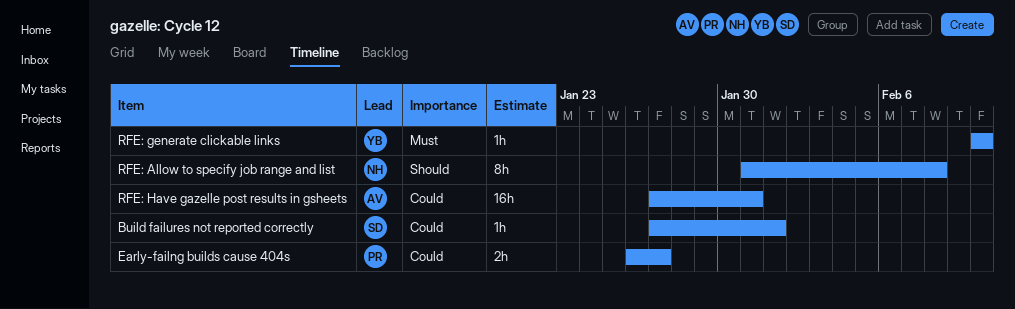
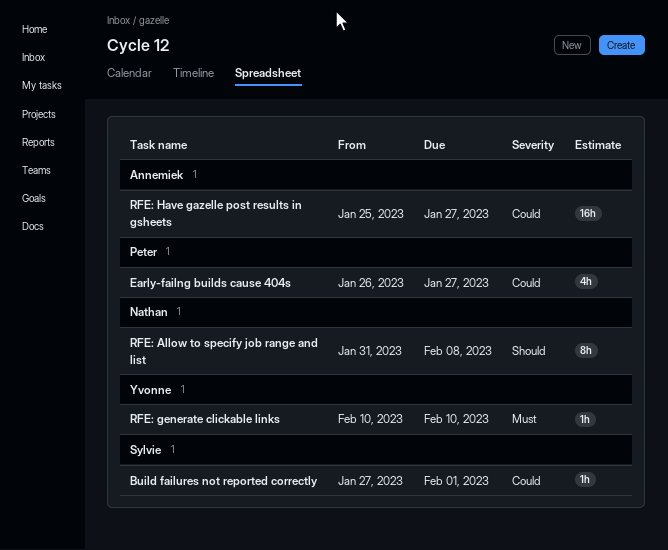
Early-failng builds cause 404s, estimate: 2h -> 4h
RFE: Have gazelle post results in gsheets, start: Jan 27 -> Jan 25
RFE: Have gazelle post results in gsheets, due: Jan 31 -> Jan 27

